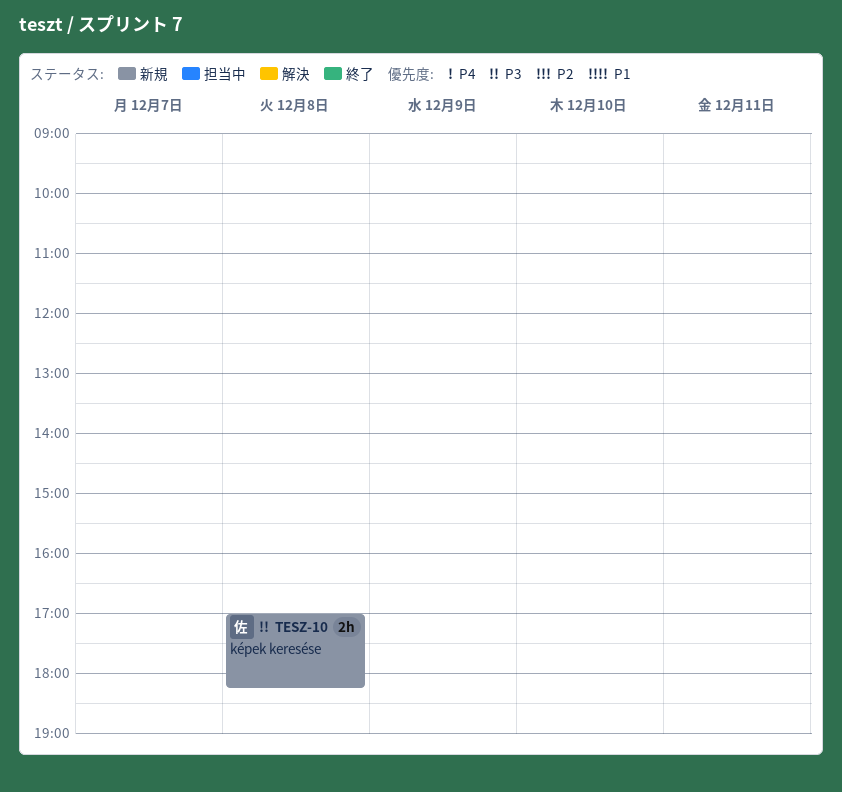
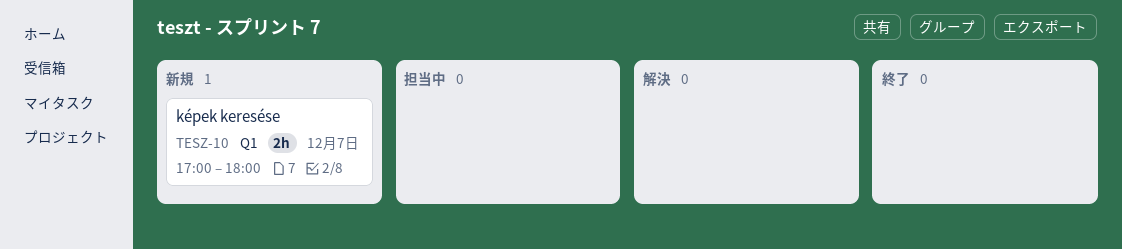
TESZ-10, day: Dec 8 -> Dec 7
TESZ-10, ends: 18:15 -> 18:00

